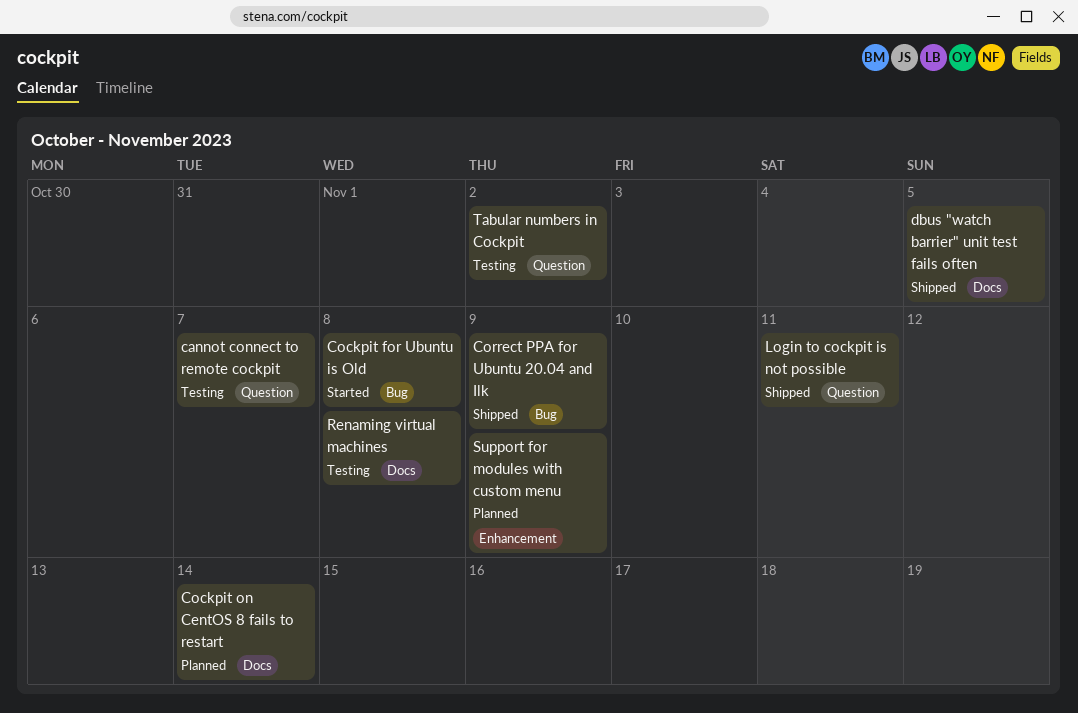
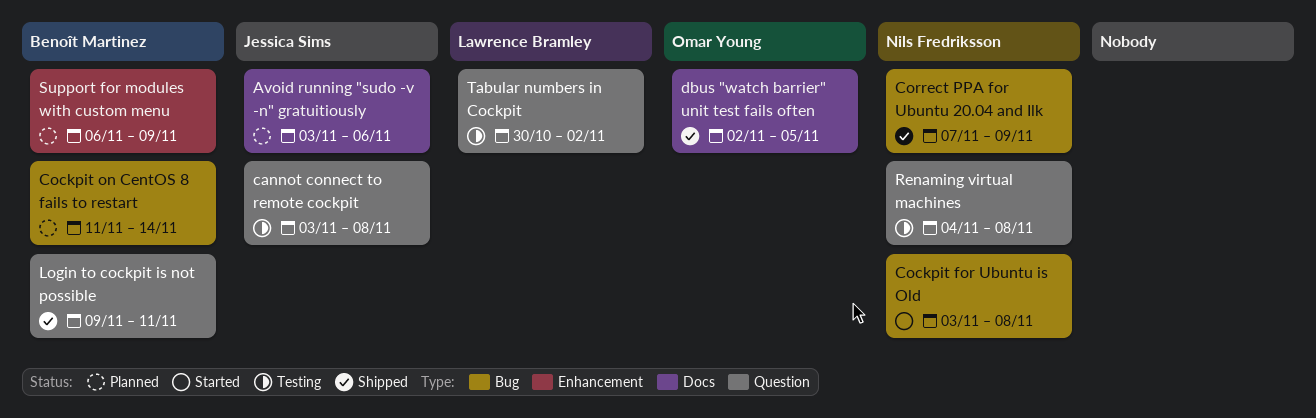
Avoid running "sudo -v -n" gratuitiously: none -> present
cannot connect to remote cockpit, due: Nov 7 -> Nov 8
Cockpit on CentOS 8 fails to restart, label: Docs -> Bug
Renaming virtual machines, label: Docs -> Question

